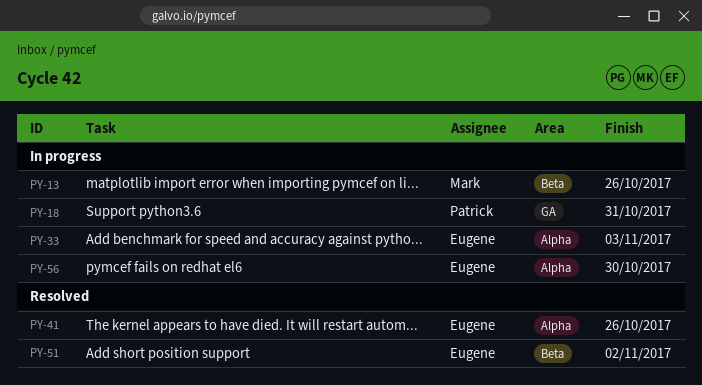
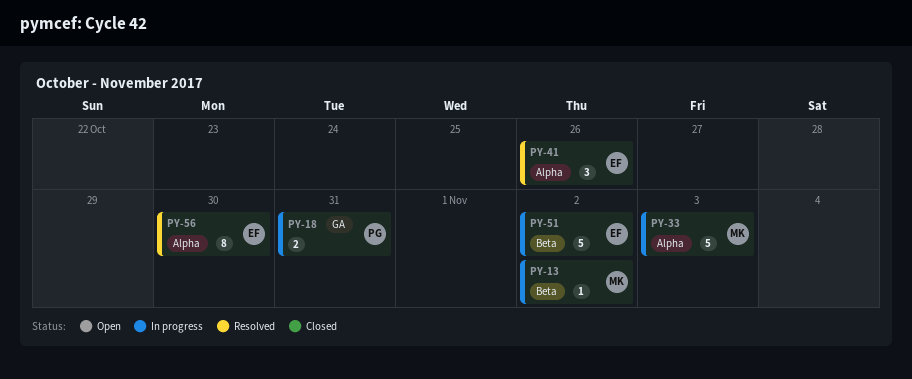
PY-13, due: Oct 26 -> Nov 2
PY-33, owner: Eugene -> Mark
PY-51, status: Resolved -> In progress
PY-56, status: In progress -> Resolved

